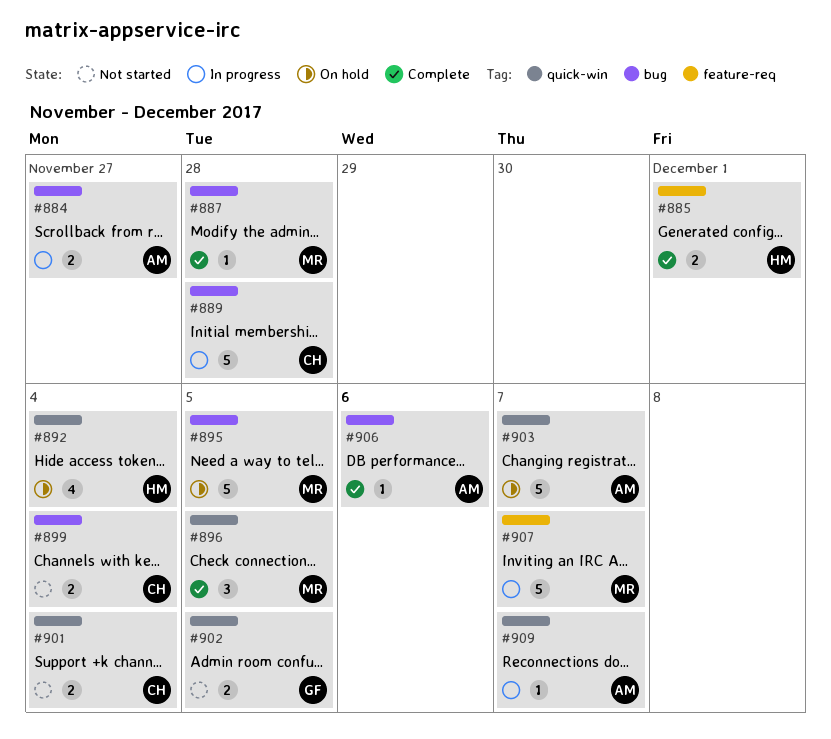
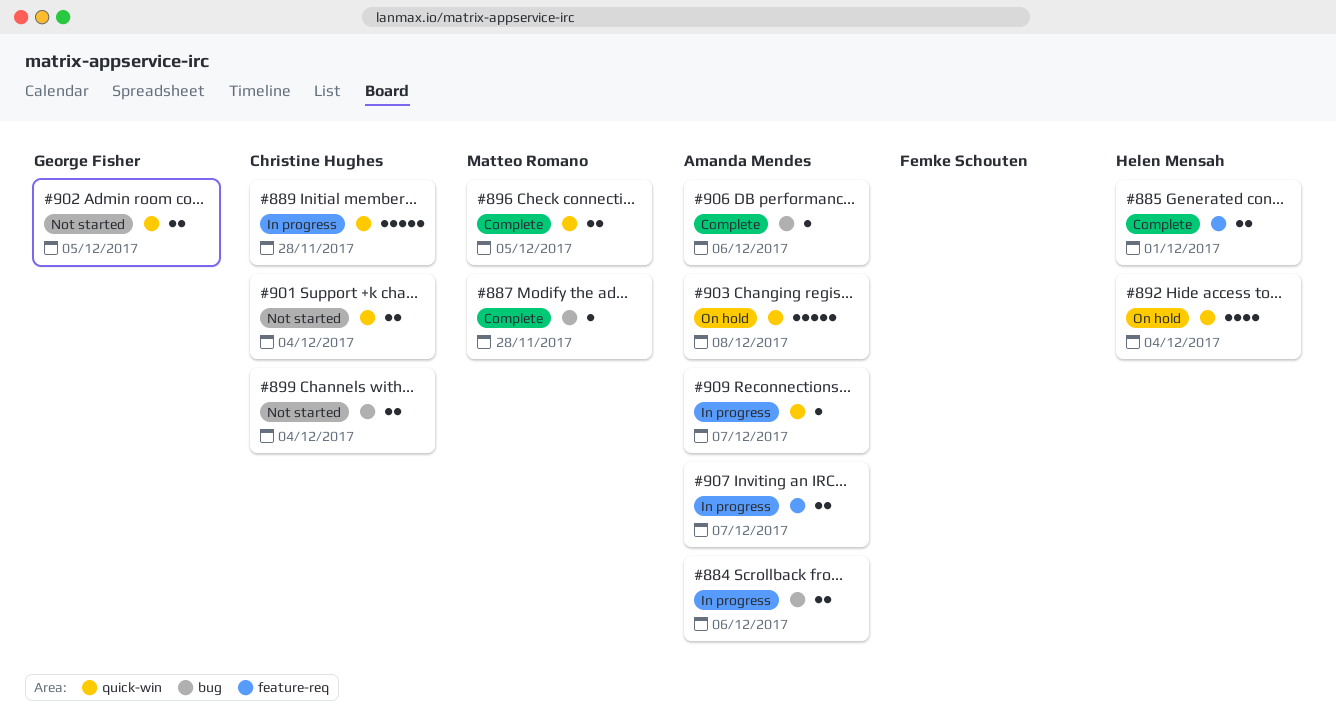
#884, due: Nov 27 -> Dec 6
#889, label: bug -> quick-win
#895: present -> none
#896, estimate: 3 -> 2
#903, due: Dec 7 -> Dec 8
#907, owner: Matteo Romano -> Amanda Mendes
#907, estimate: 5 -> 2

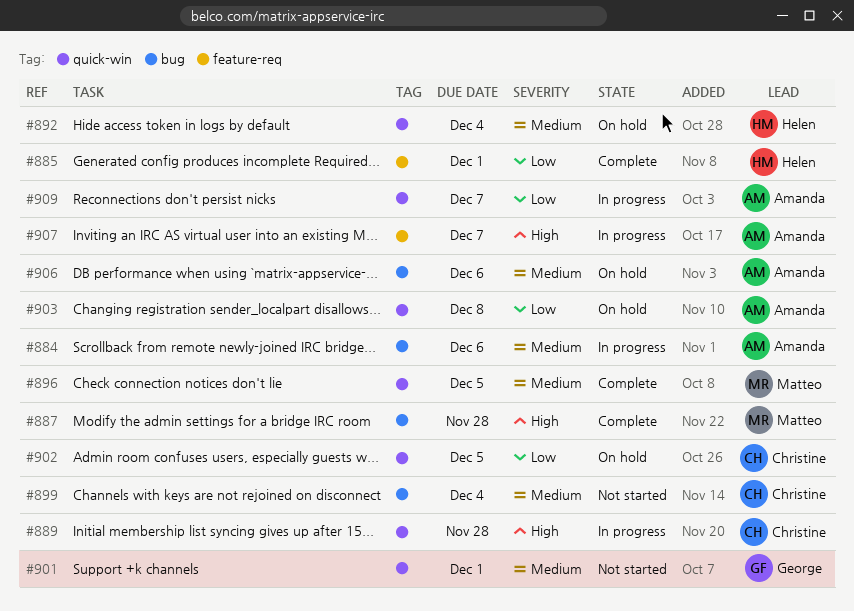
#901, owner: Christine Hughes -> George Fisher
#901, due: Dec 4 -> Dec 1
#902, status: Not started -> On hold
#902, owner: George Fisher -> Christine Hughes
#906, status: Complete -> On hold

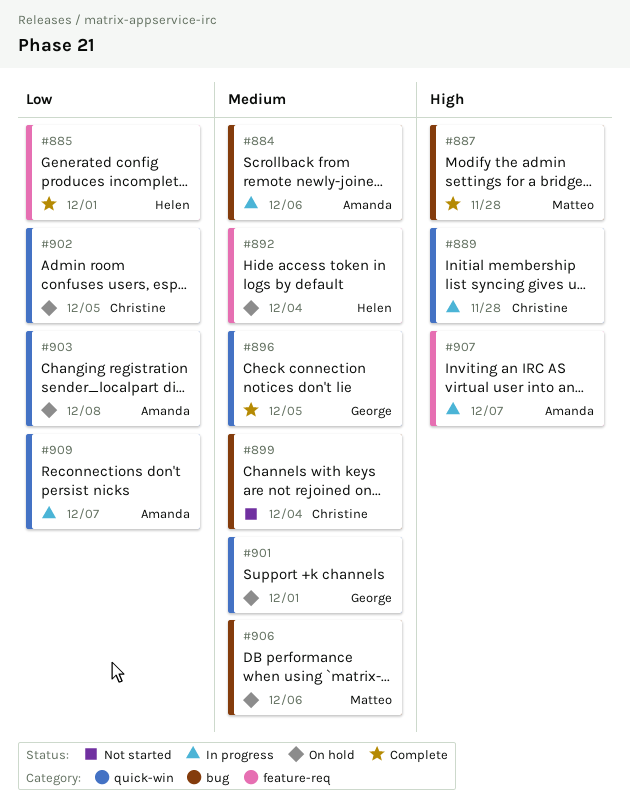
#892, label: quick-win -> feature-req
#896, owner: Matteo -> George
#901, status: Not started -> On hold
#906, owner: Amanda -> Matteo

